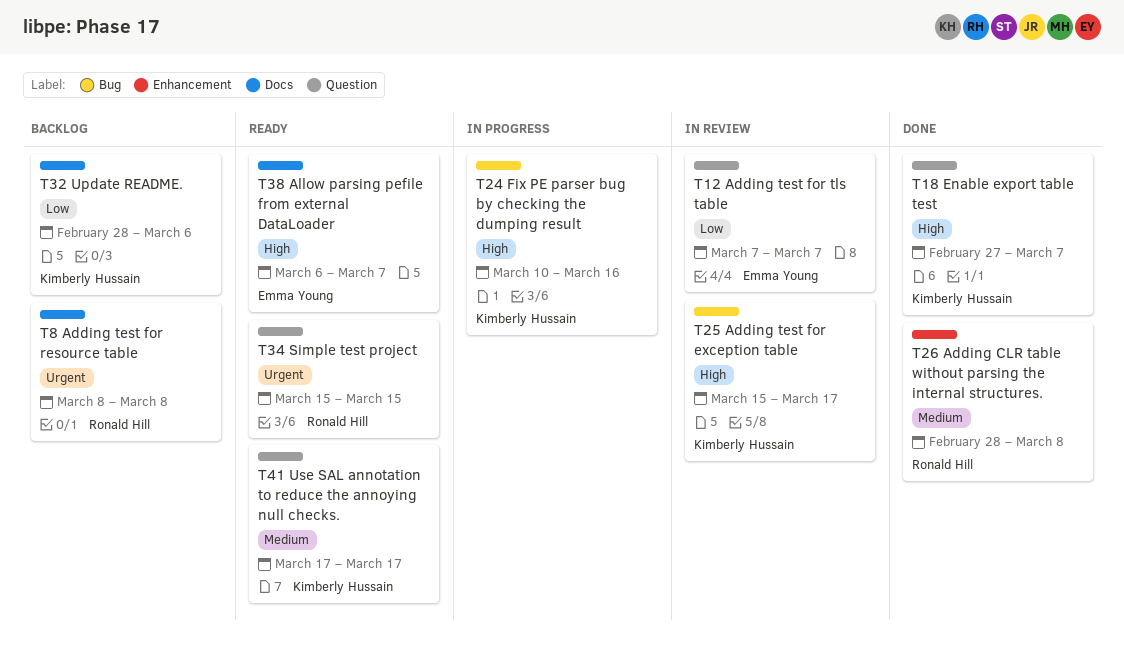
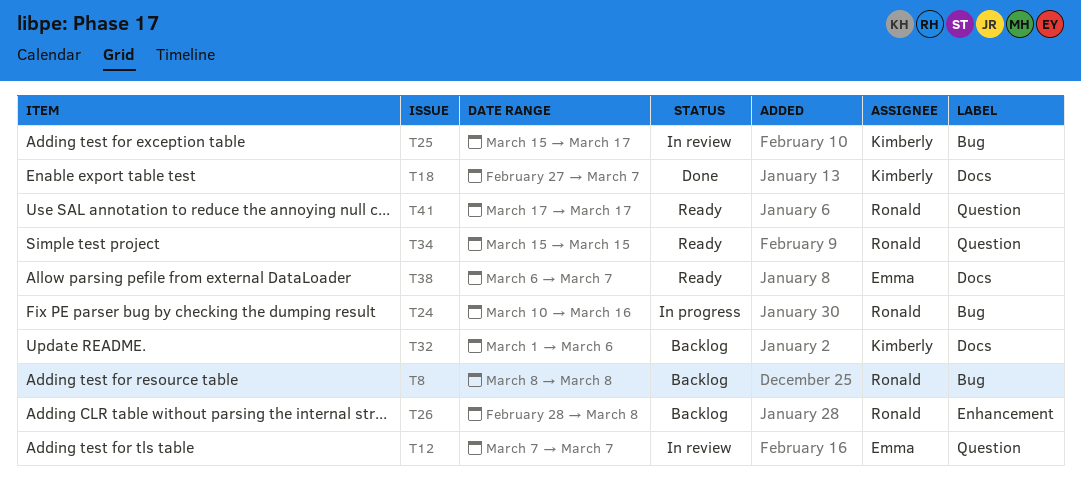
T8, label: Docs -> Bug
T18, label: Question -> Docs
T24, owner: Kimberly Hussain -> Ronald Hill
T26, status: Done -> Backlog
T32, start: Feb 28 -> Mar 1
T41, owner: Kimberly Hussain -> Ronald Hill

